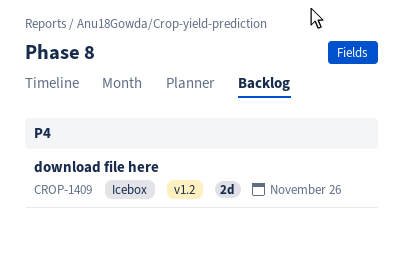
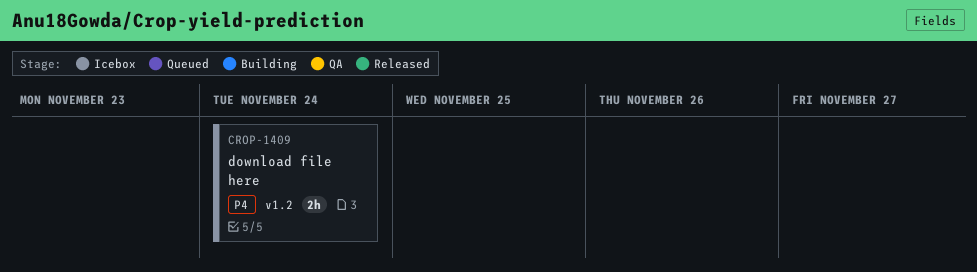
CROP-1409, estimate: 2d -> 2h
CROP-1409, due: Nov 26 -> Nov 24

